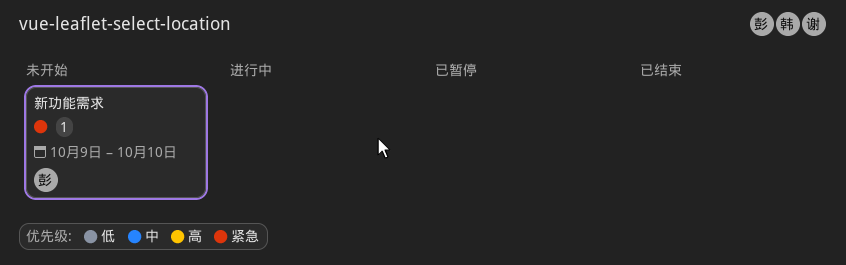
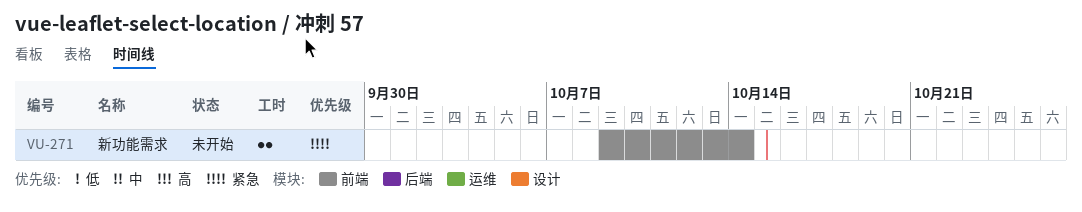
新功能需求, estimate: 1 -> 2
新功能需求, due: Oct 10 -> Oct 14

